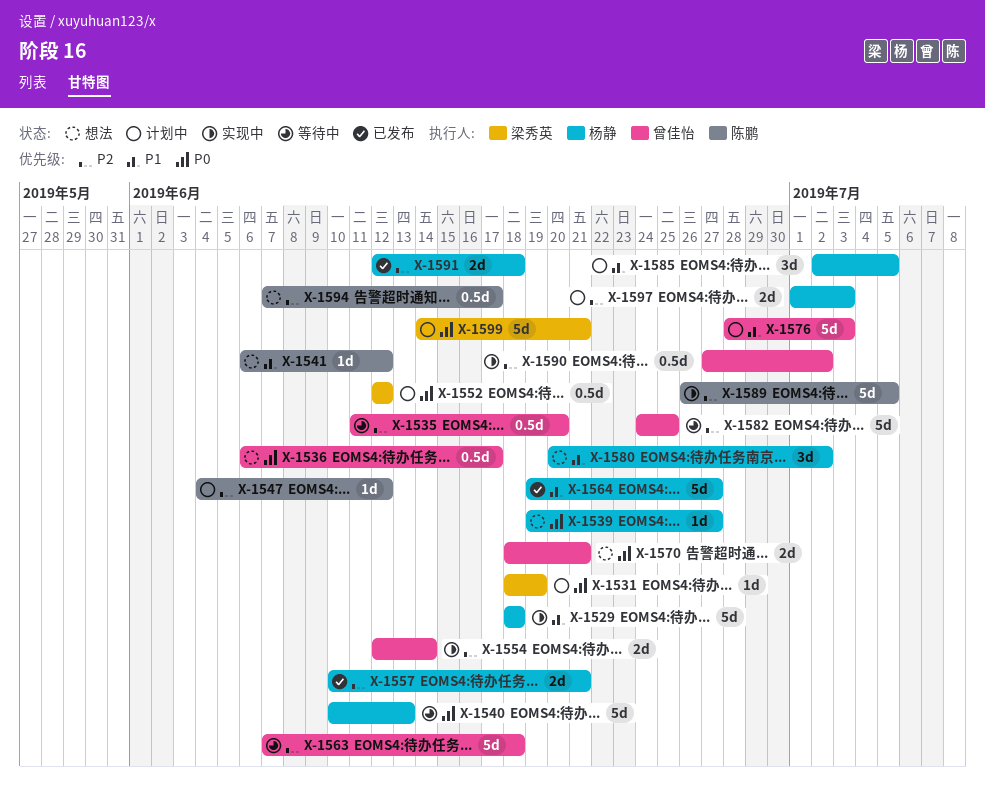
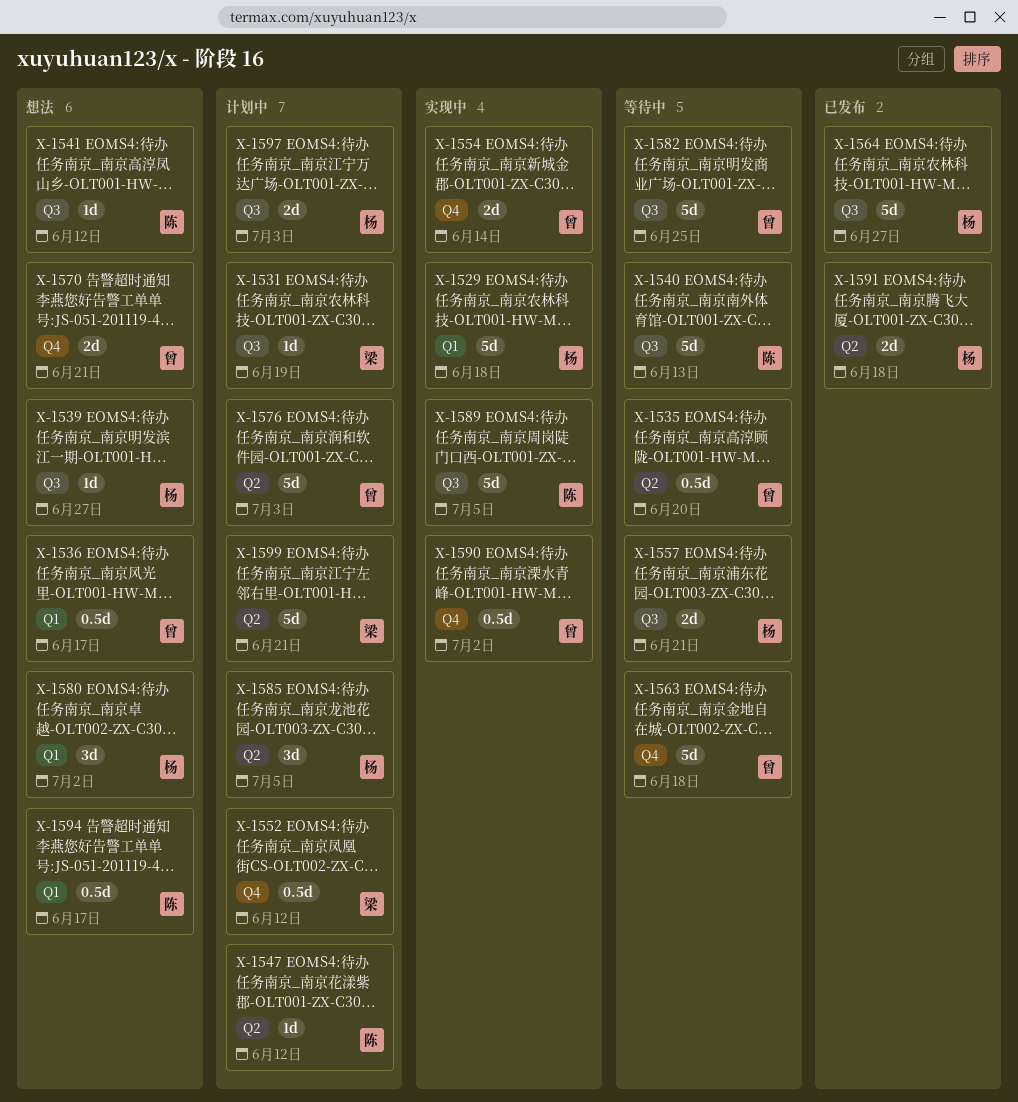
X-1540, owner: 杨静 -> 陈鹏
X-1557, status: 已发布 -> 等待中

